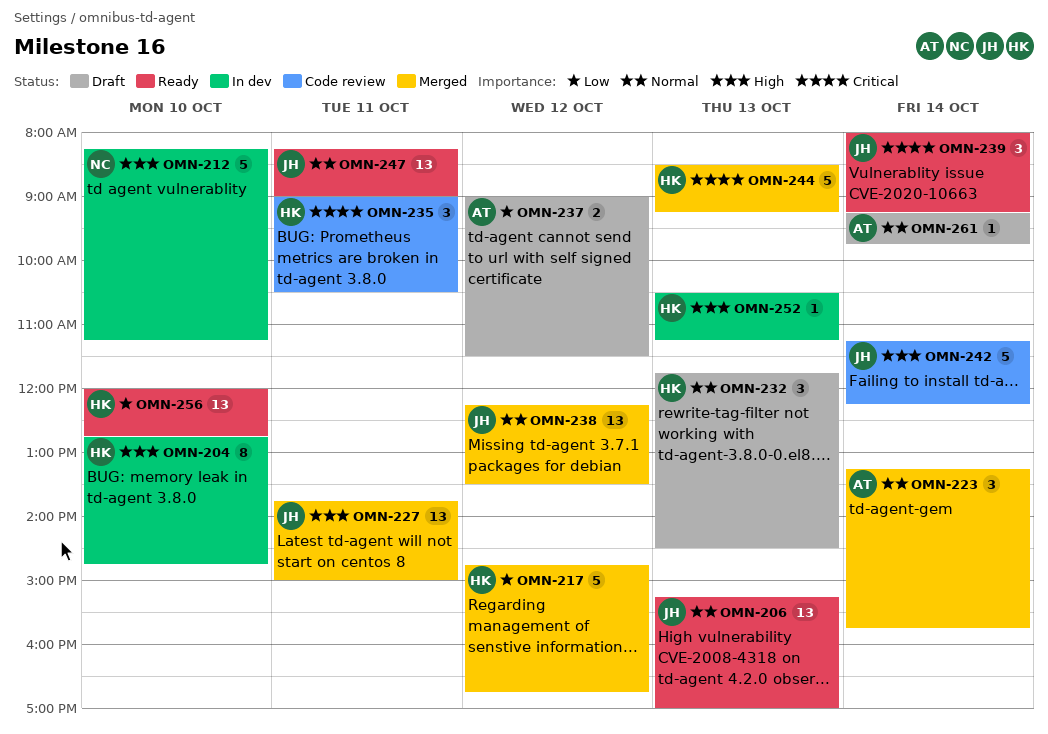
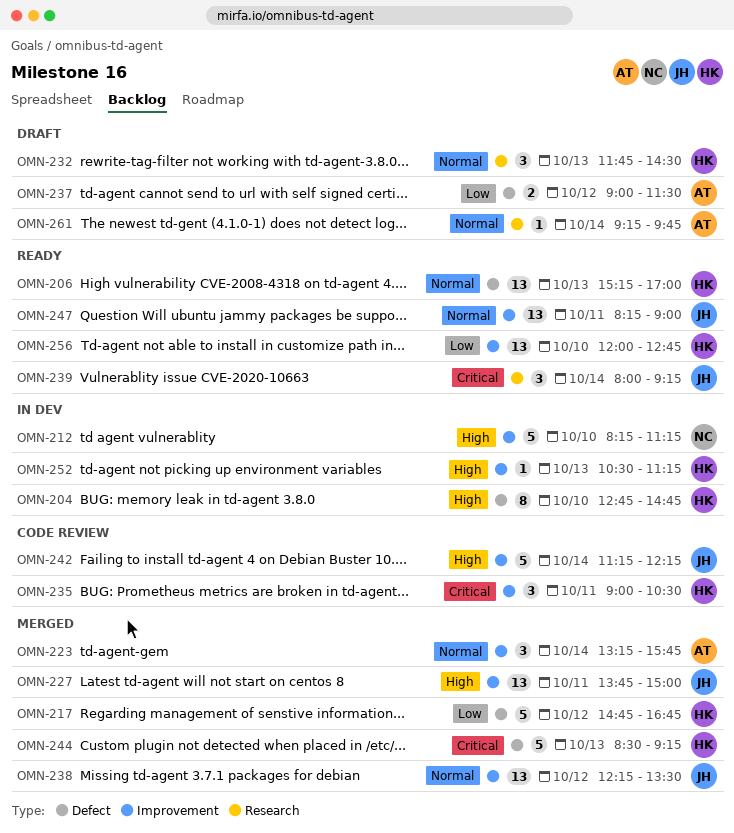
OMN-206, owner: JH -> HK

